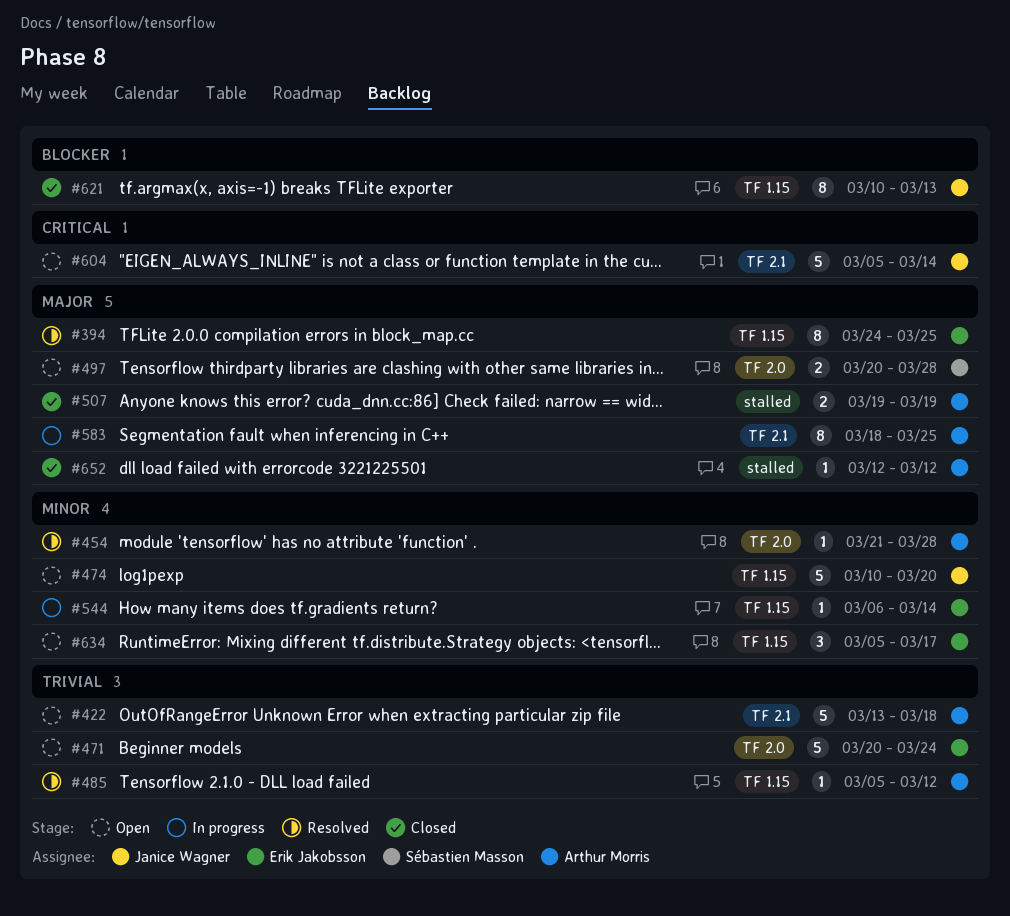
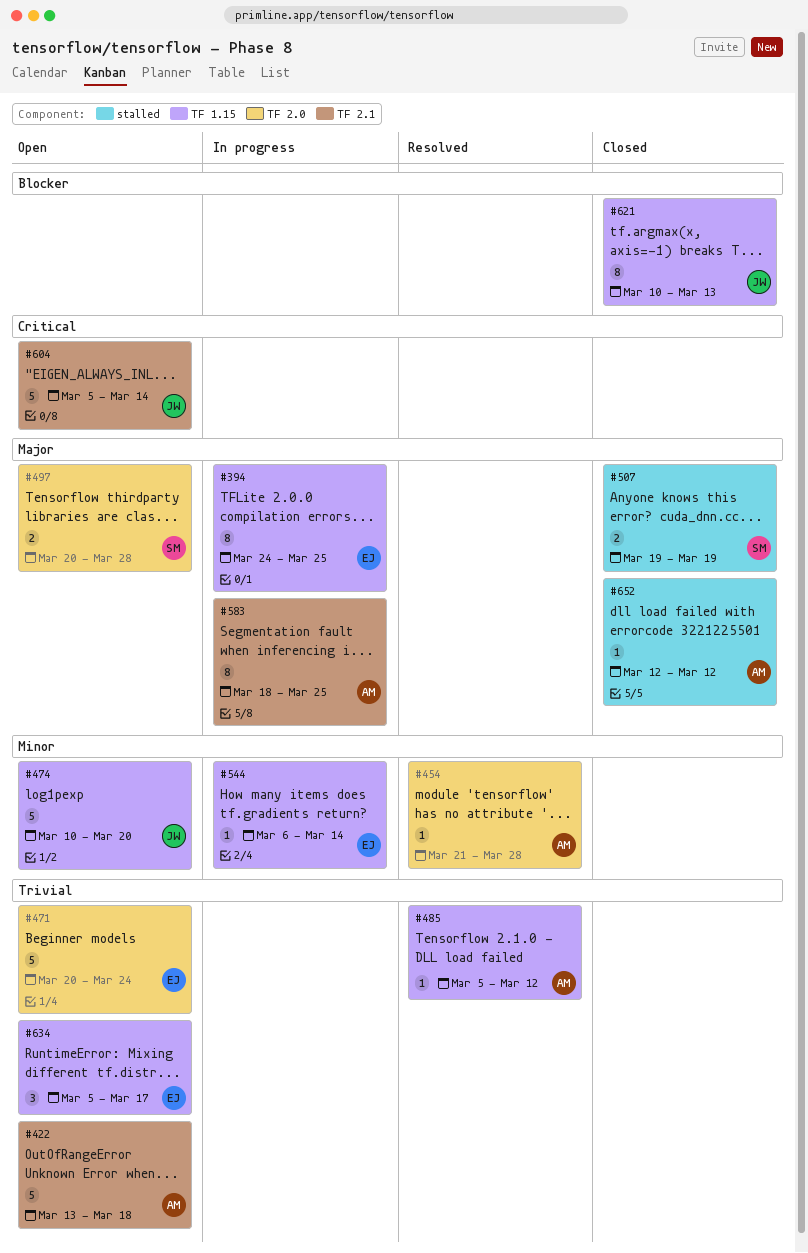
#394, status: Resolved -> In progress
#507, owner: Arthur Morris -> Sébastien Masson
#634, priority: Minor -> Trivial

